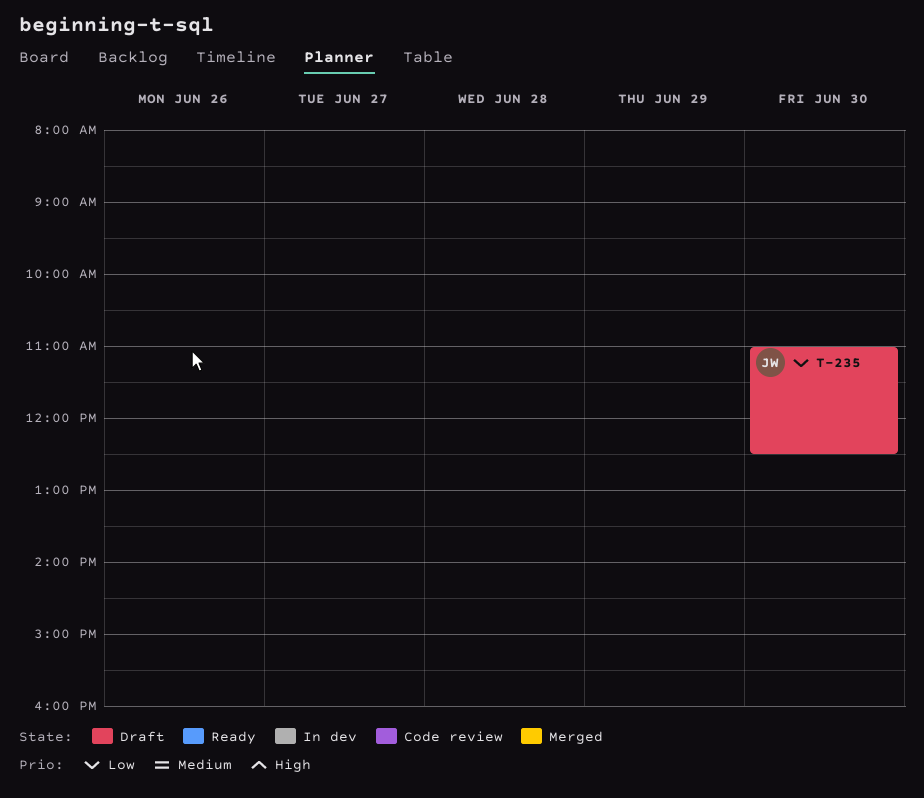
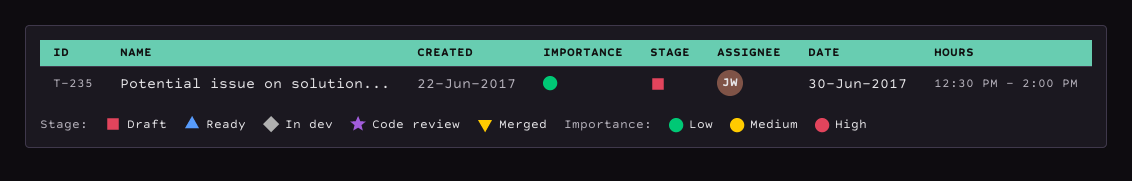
T-235, begins: 11:00 -> 12:30
T-235, ends: 12:30 -> 14:00

